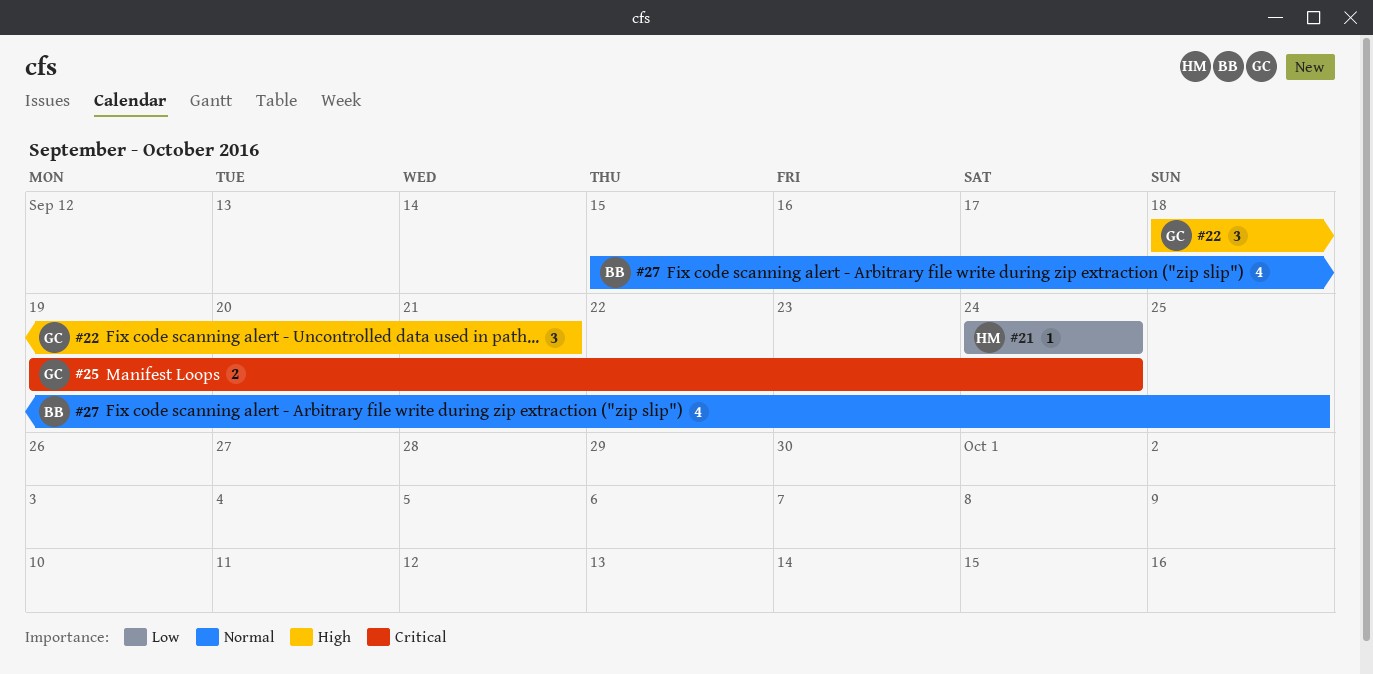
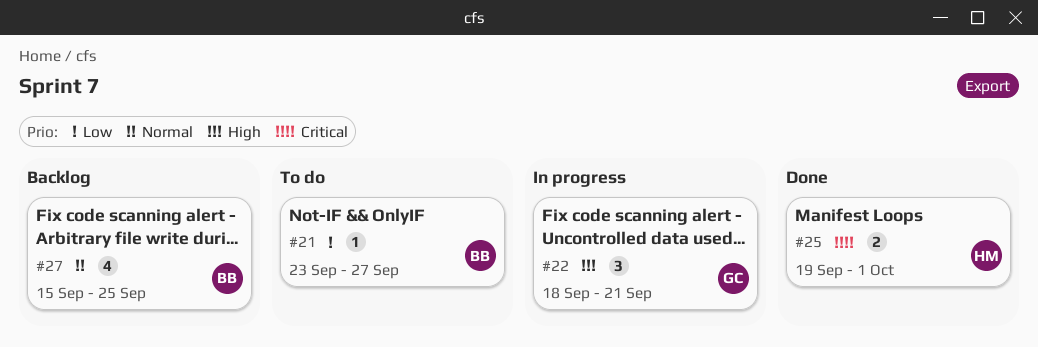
#21, owner: HM -> BB
#21, start: Sep 24 -> Sep 23
#21, due: Sep 24 -> Sep 27
#25, owner: GC -> HM
#25, due: Sep 24 -> Oct 1

